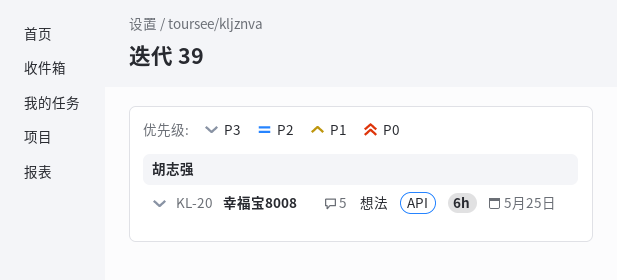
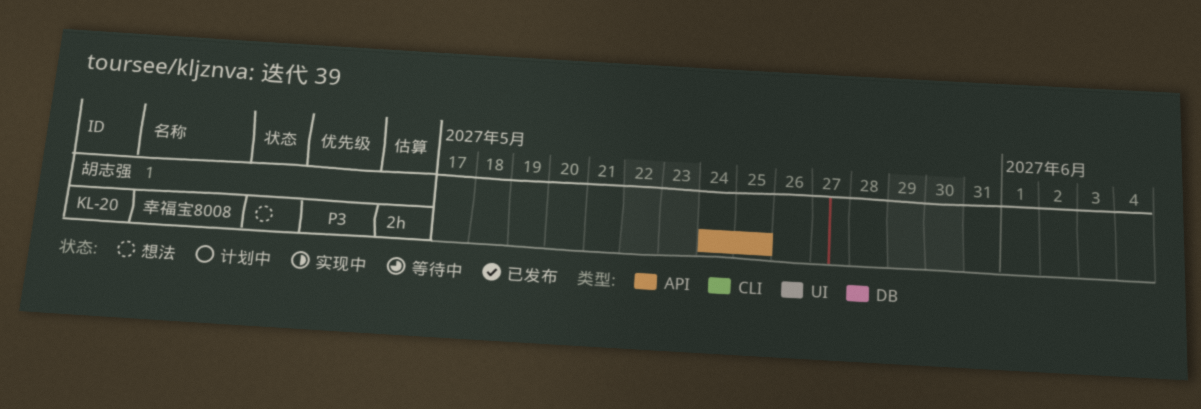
KL-20, estimate: 6h -> 2h

